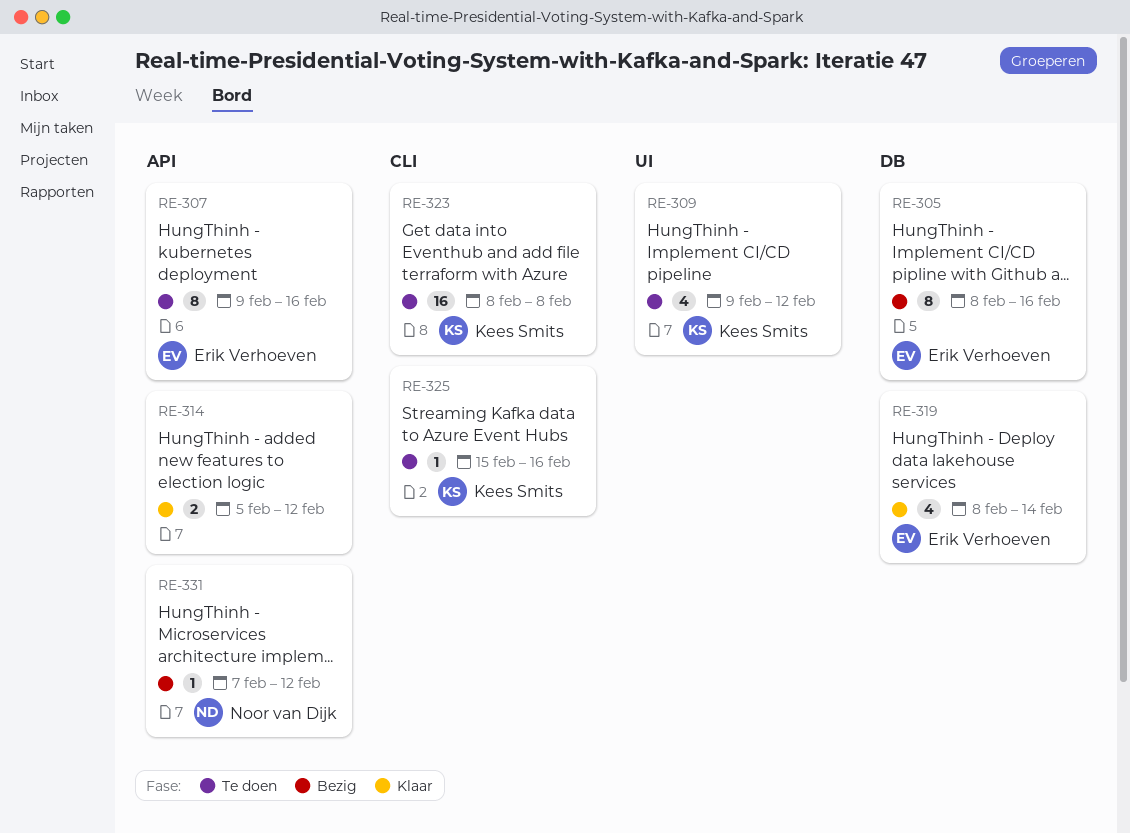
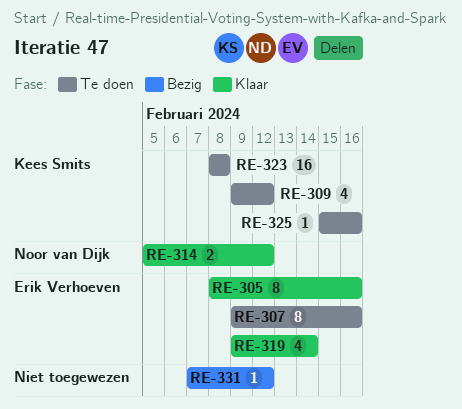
RE-305, status: Bezig -> Klaar
RE-314, owner: none -> Noor van Dijk
RE-319, start: Feb 8 -> Feb 9
RE-331, owner: Noor van Dijk -> none

